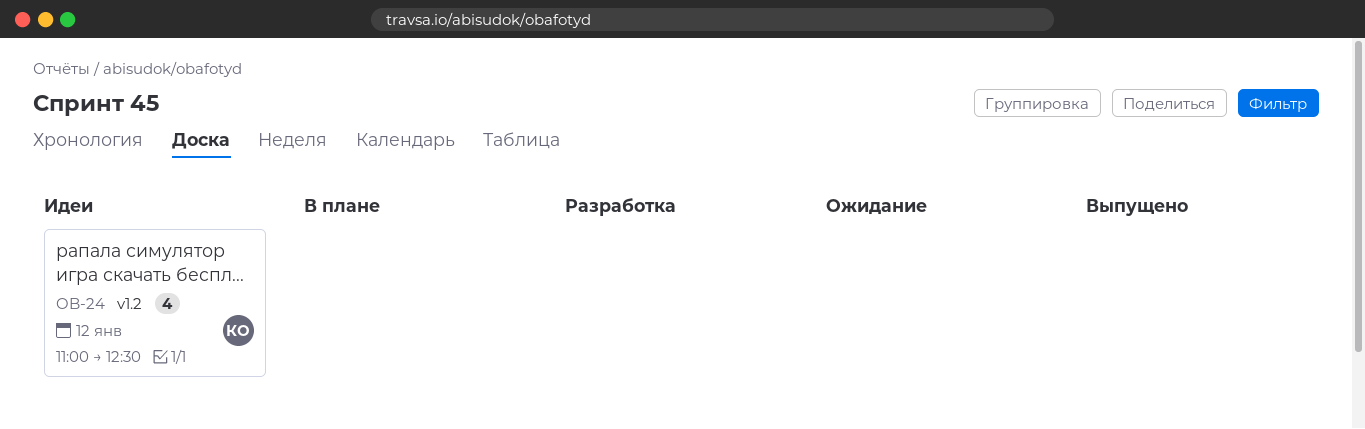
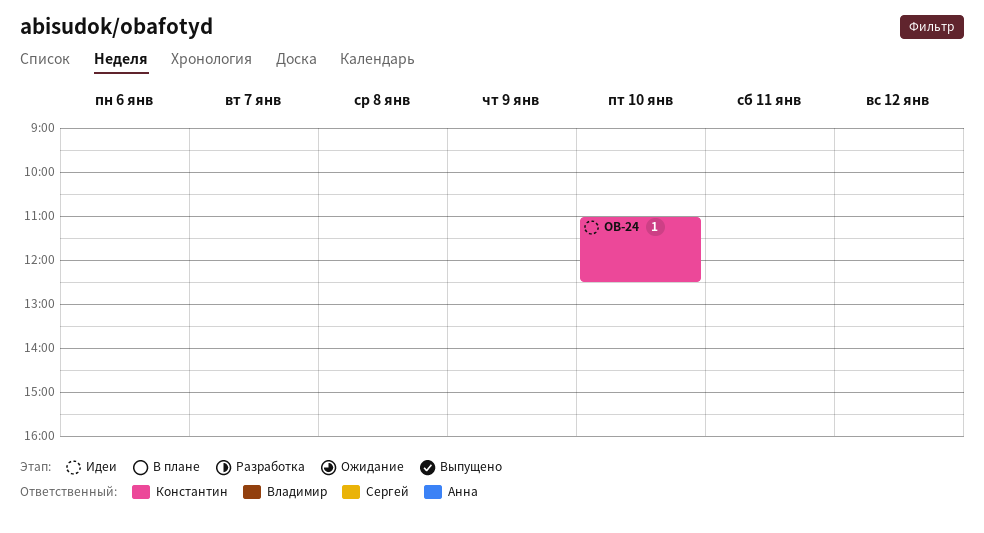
OB-24, estimate: 4 -> 1
OB-24, day: Jan 12 -> Jan 10

